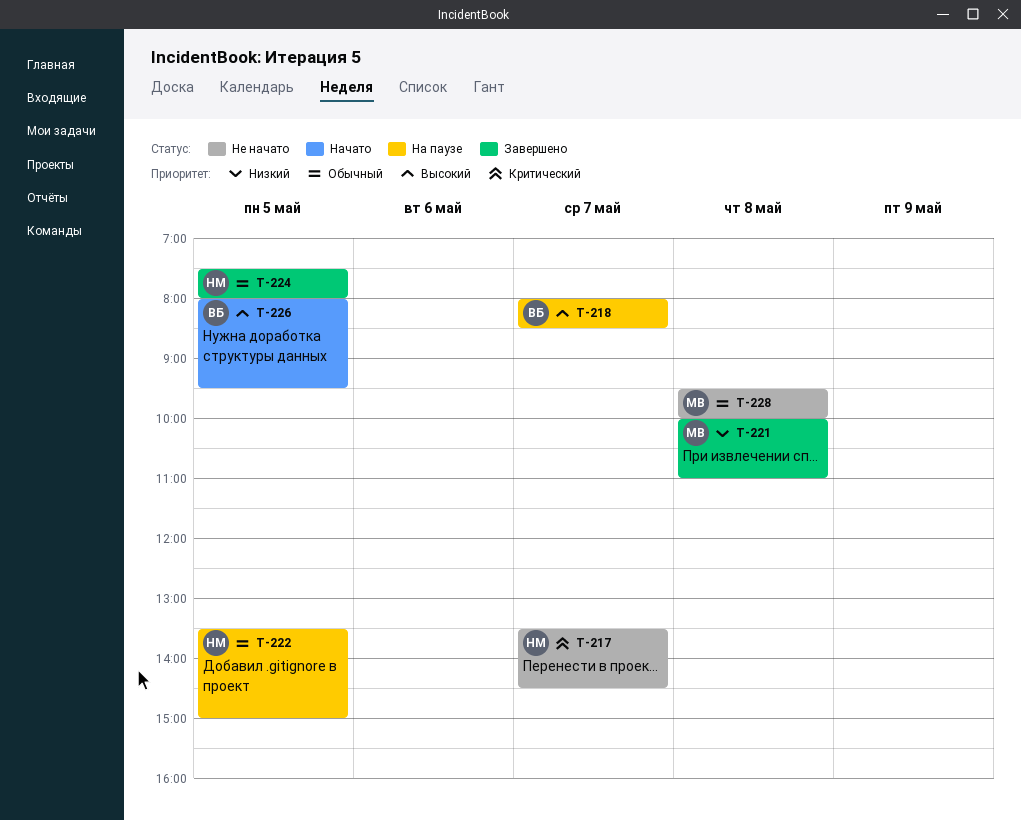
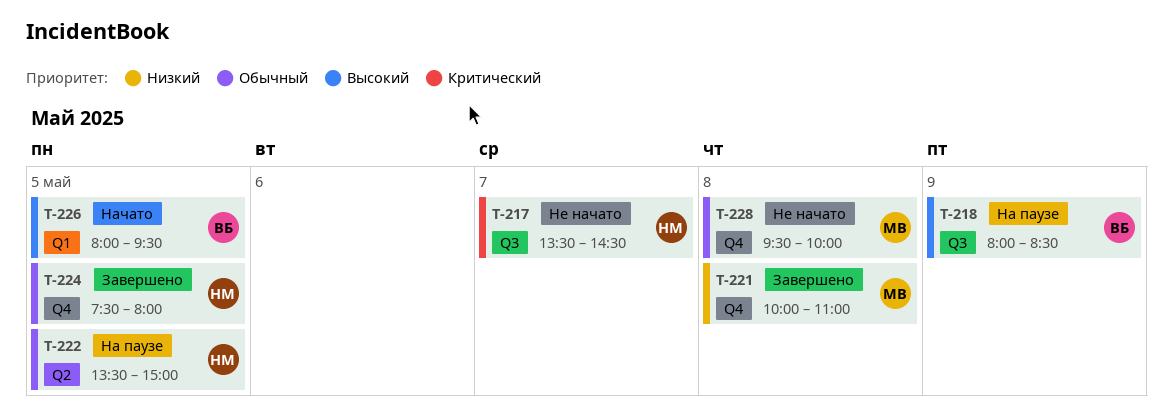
T-218, day: May 7 -> May 9

